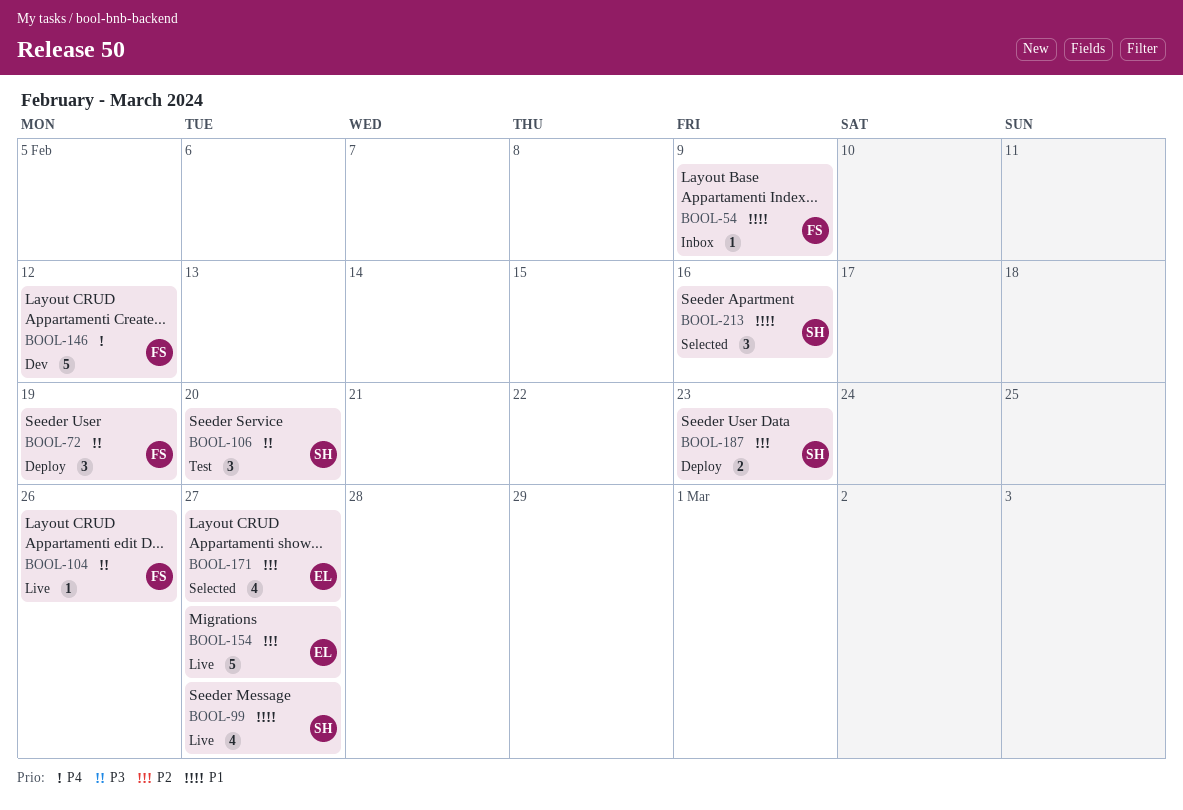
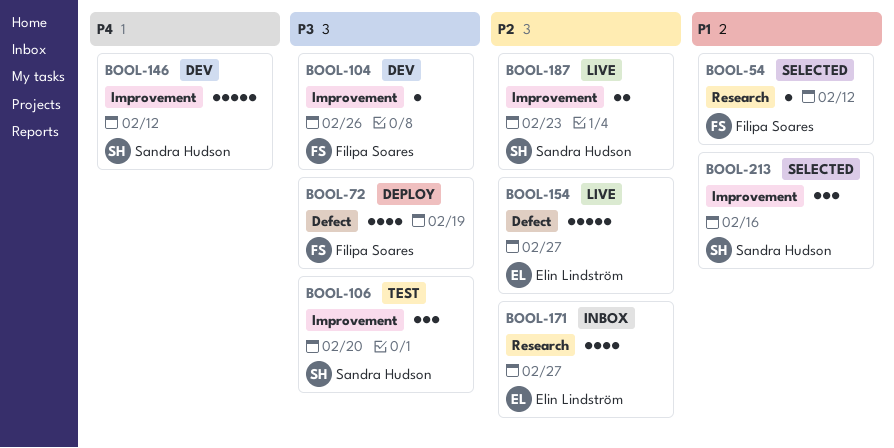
BOOL-54, status: Inbox -> Selected
BOOL-54, due: Feb 9 -> Feb 12
BOOL-72, estimate: 3 -> 4
BOOL-99: present -> none
BOOL-104, status: Live -> Dev
BOOL-146, owner: Filipa Soares -> Sandra Hudson
BOOL-171, status: Selected -> Inbox
BOOL-187, status: Deploy -> Live

